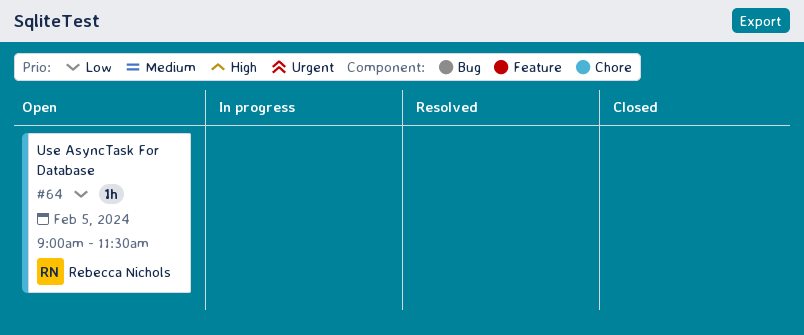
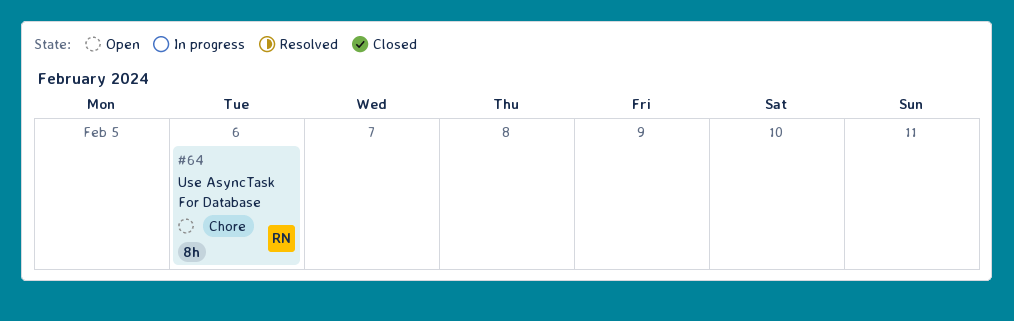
#64, estimate: 1h -> 8h
#64, day: Feb 5 -> Feb 6

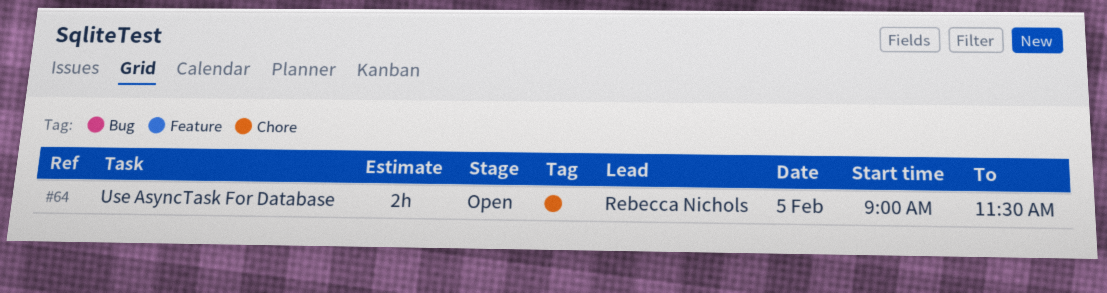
#64, estimate: 8h -> 2h
#64, day: Feb 6 -> Feb 5

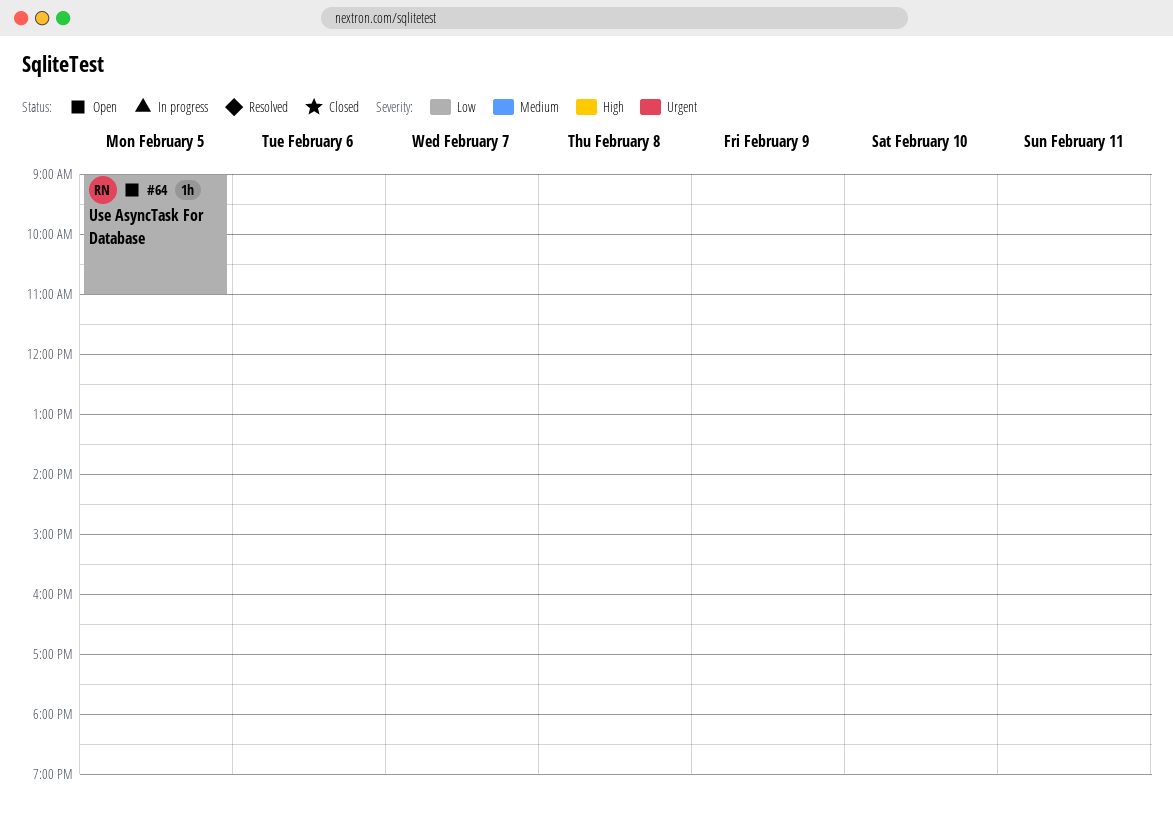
#64, estimate: 2h -> 1h
#64, ends: 11:30 -> 11:00

